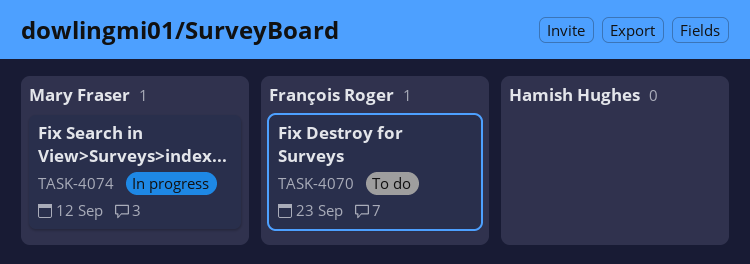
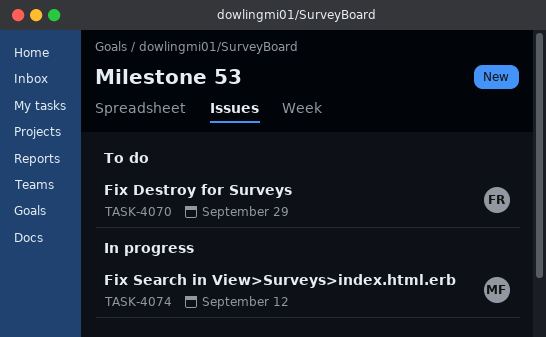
TASK-4070, due: Sep 23 -> Sep 29

